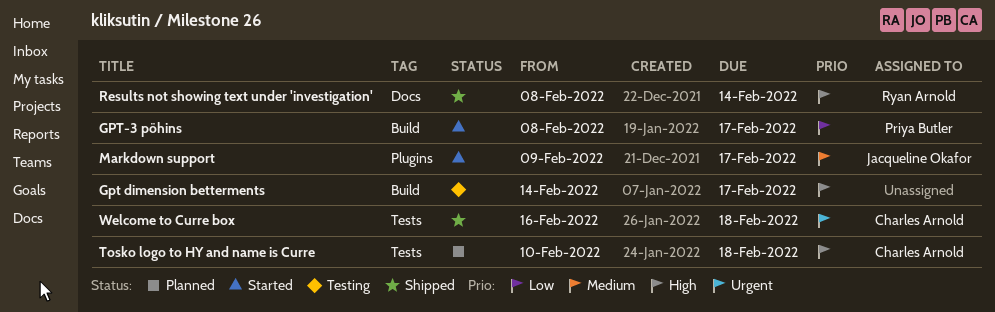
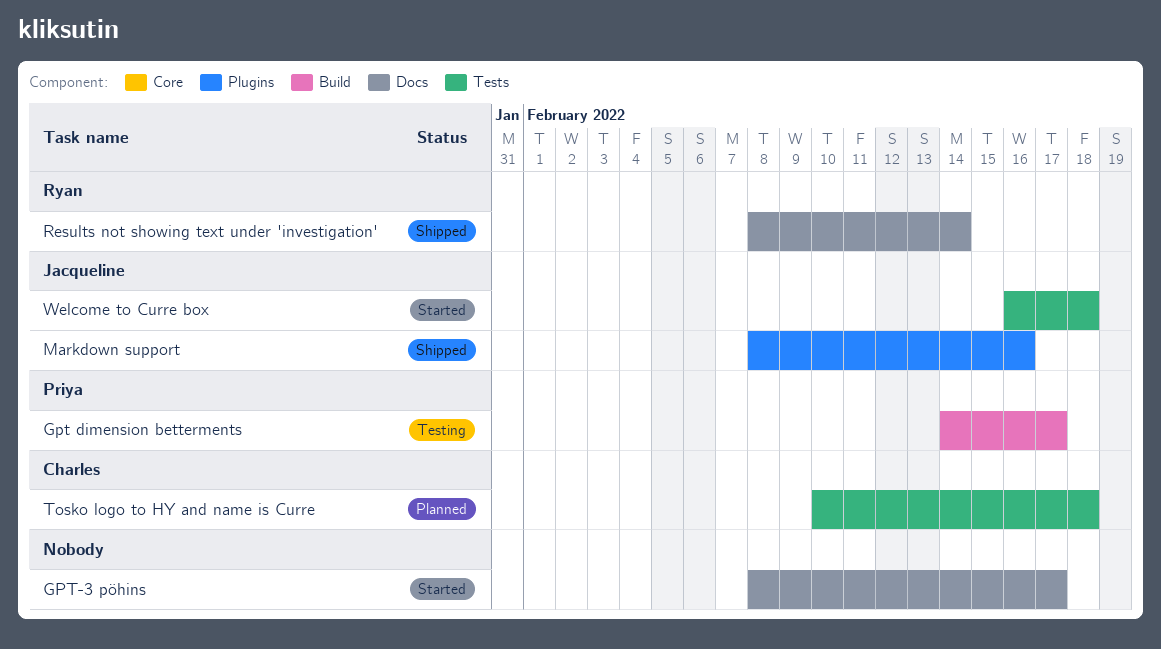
Gpt dimension betterments, owner: none -> Priya Butler
GPT-3 pöhins, owner: Priya Butler -> none
GPT-3 pöhins, label: Build -> Docs
Markdown support, status: Started -> Shipped
Markdown support, start: Feb 9 -> Feb 8
Markdown support, due: Feb 17 -> Feb 16
Welcome to Curre box, status: Shipped -> Started
Welcome to Curre box, owner: Charles Arnold -> Jacqueline Okafor

